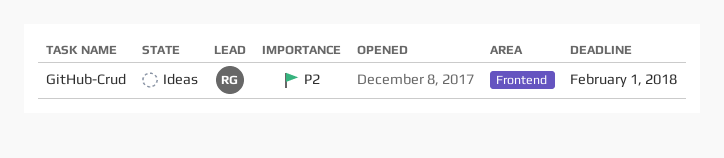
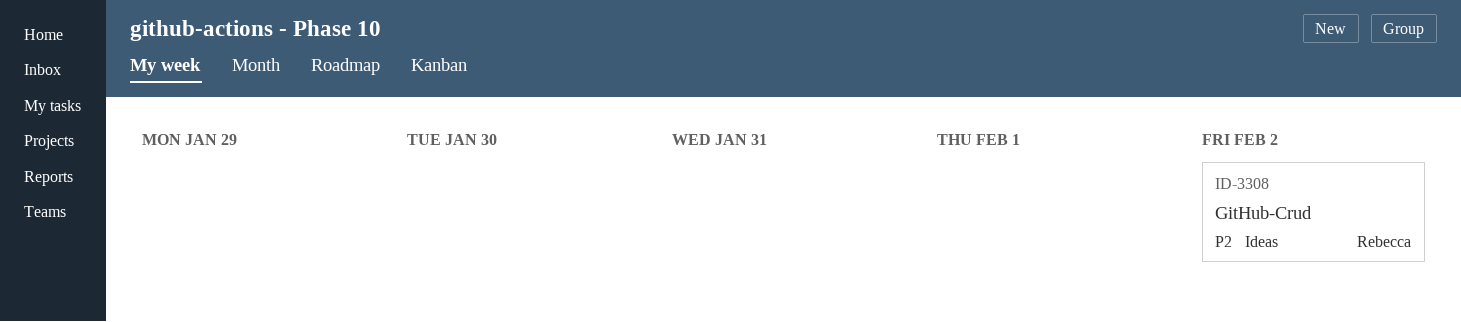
GitHub-Crud, due: Feb 1 -> Feb 2

